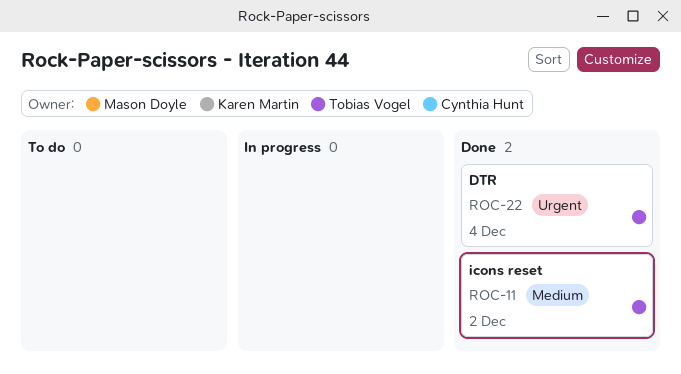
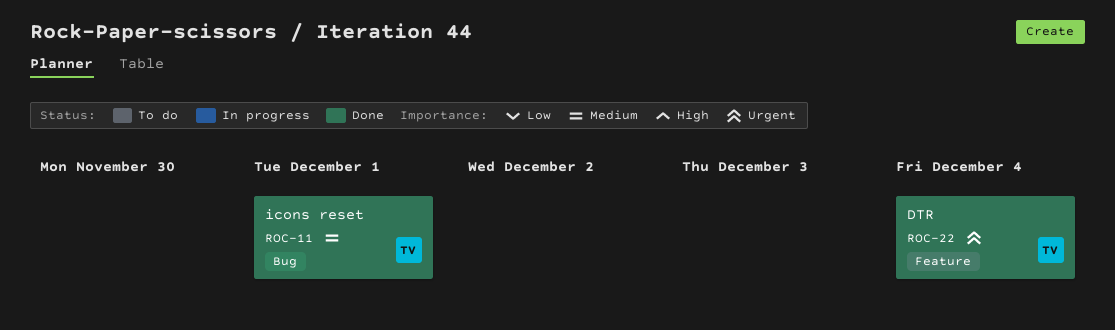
ROC-11, due: Dec 2 -> Dec 1

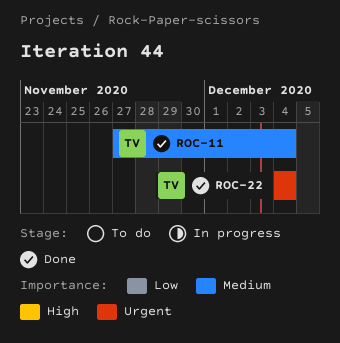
ROC-11, due: Dec 1 -> Dec 4

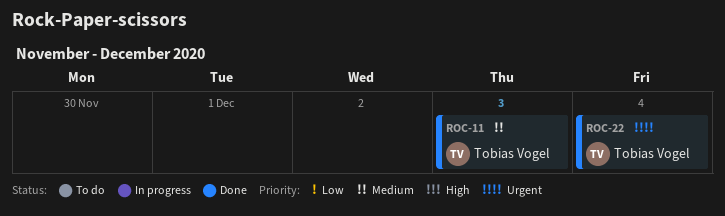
ROC-11, due: Dec 4 -> Dec 3

